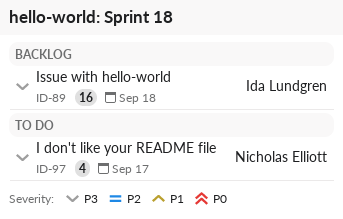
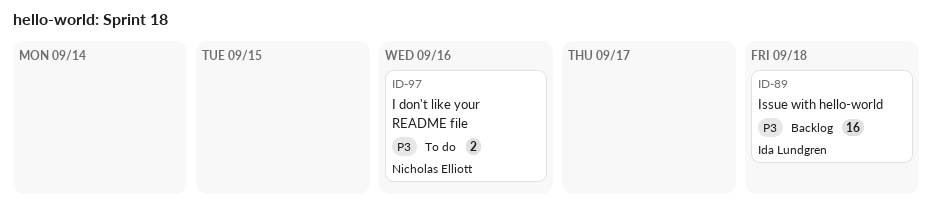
ID-97, estimate: 4 -> 2
ID-97, due: Sep 17 -> Sep 16

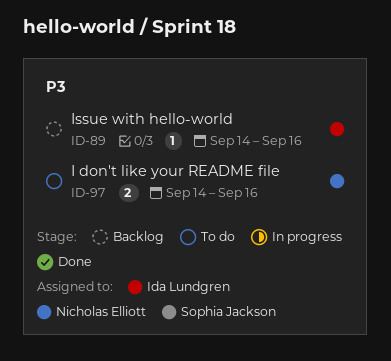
ID-89, estimate: 16 -> 1
ID-89, due: Sep 18 -> Sep 16

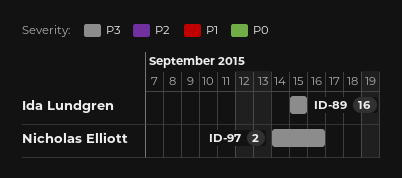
ID-89, estimate: 1 -> 16
ID-89, start: Sep 14 -> Sep 15
ID-89, due: Sep 16 -> Sep 15

